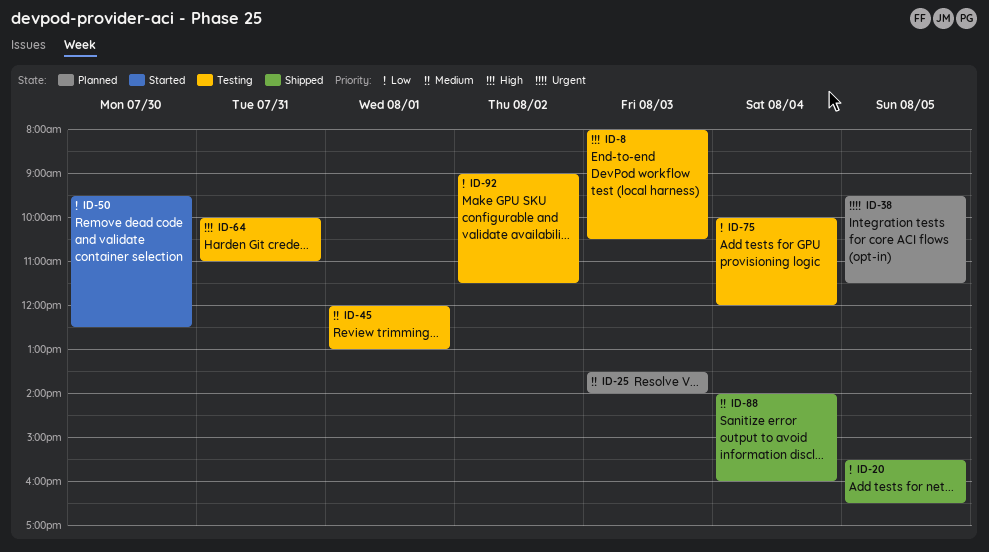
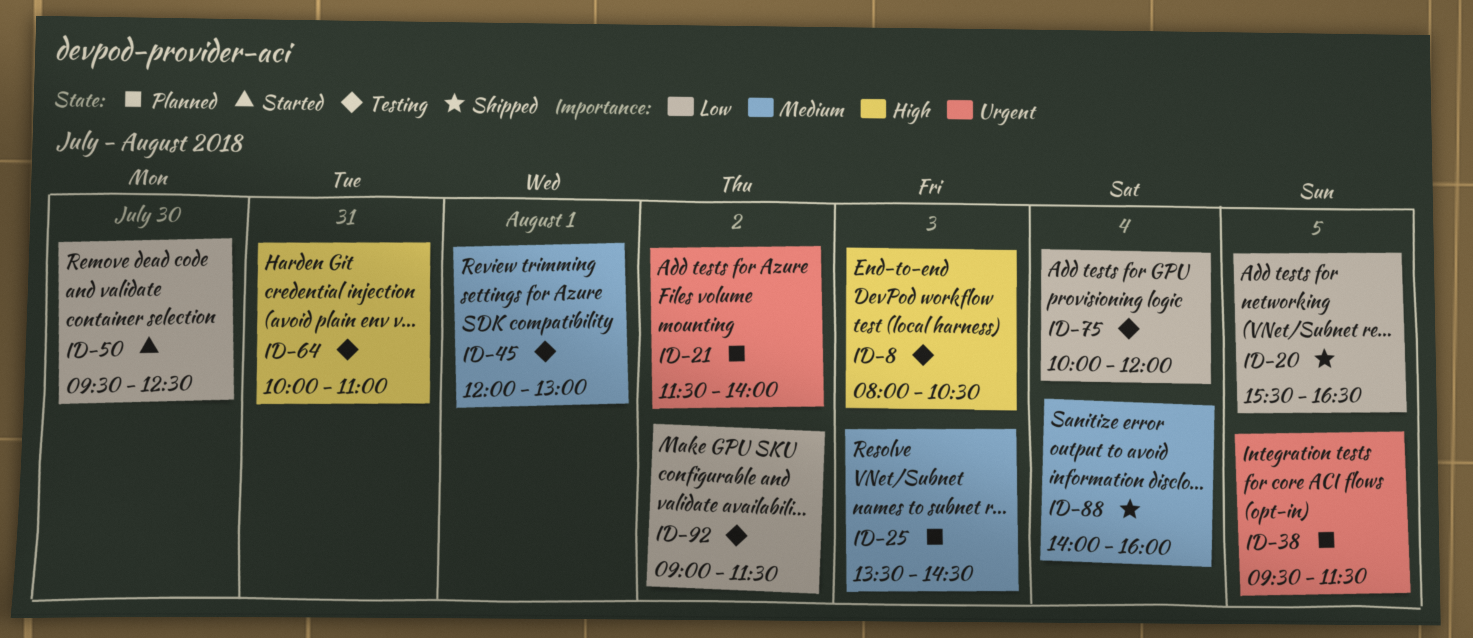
ID-21: none -> present
ID-25, ends: 14:00 -> 14:30

